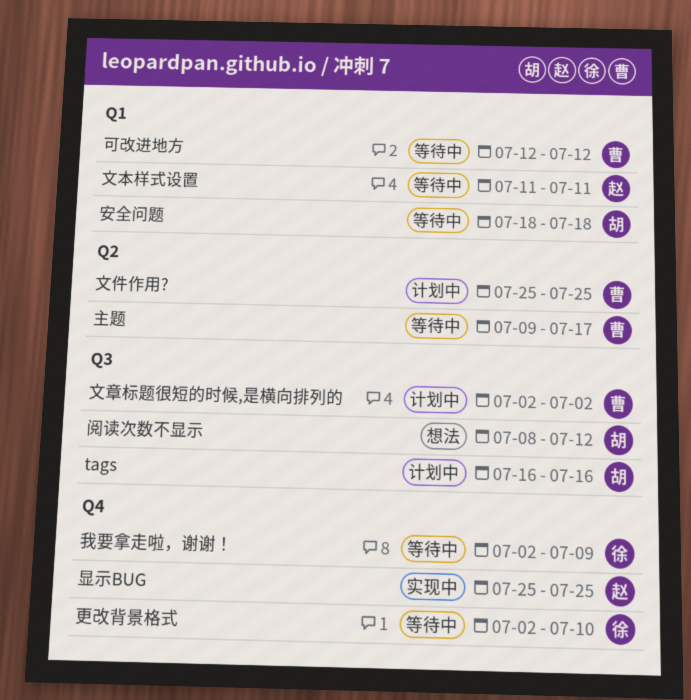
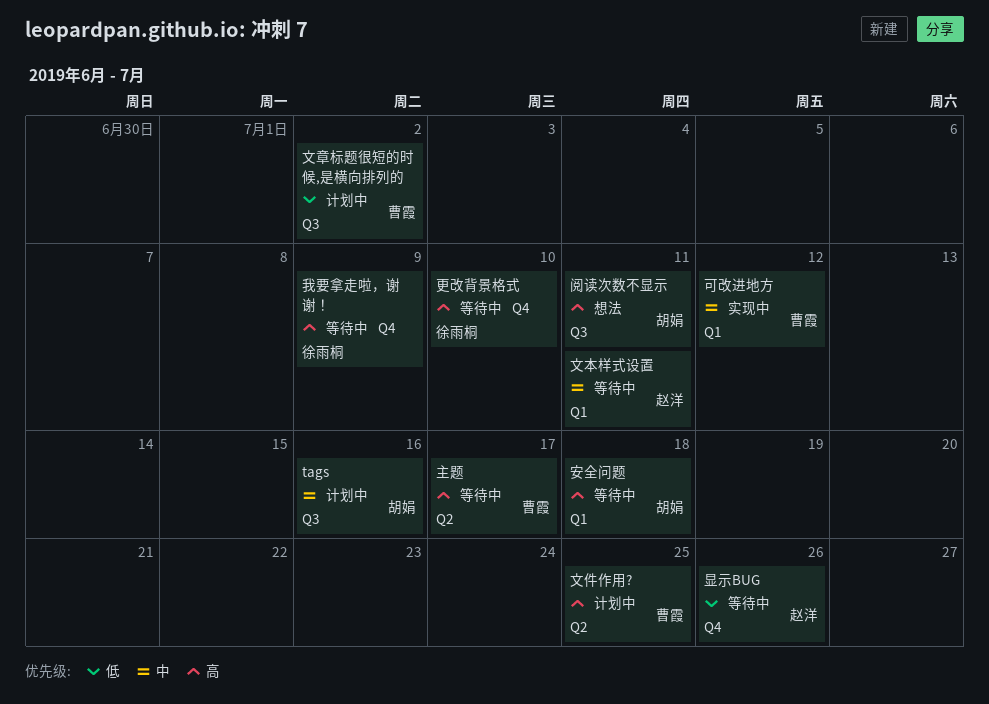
可改进地方, status: 等待中 -> 实现中
显示BUG, status: 实现中 -> 等待中
显示BUG, due: Jul 25 -> Jul 26
阅读次数不显示, due: Jul 12 -> Jul 11

